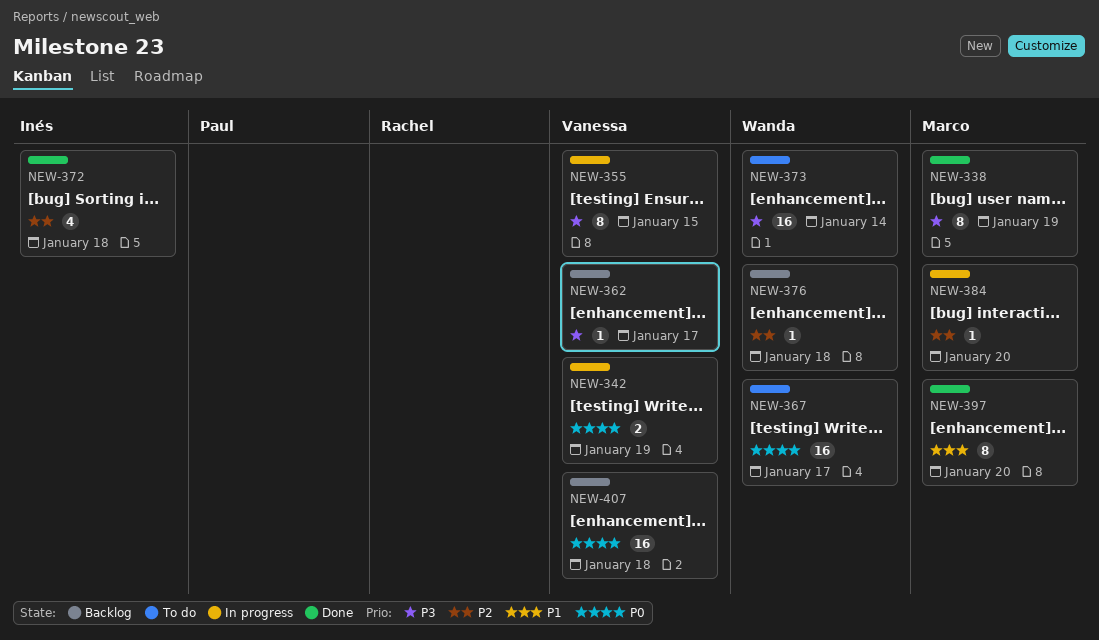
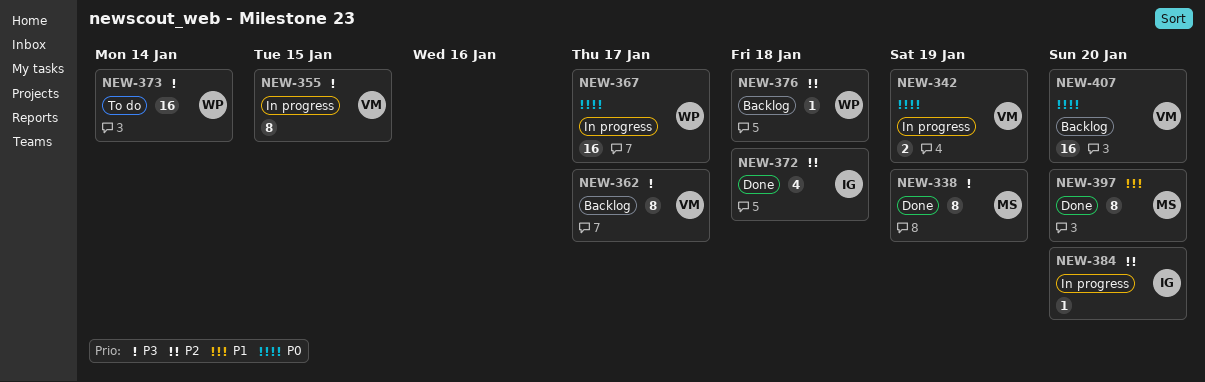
NEW-362, estimate: 1 -> 8
NEW-367, status: To do -> In progress
NEW-384, owner: Marco -> Inés
NEW-407, due: Jan 18 -> Jan 20

